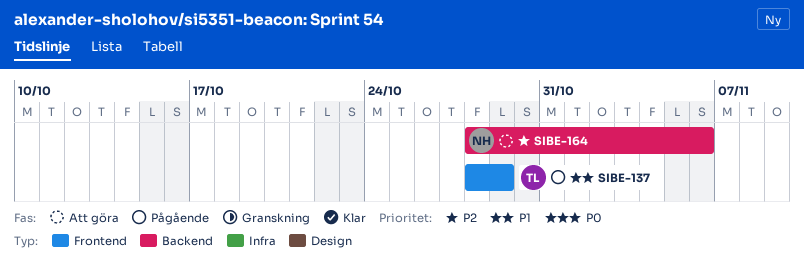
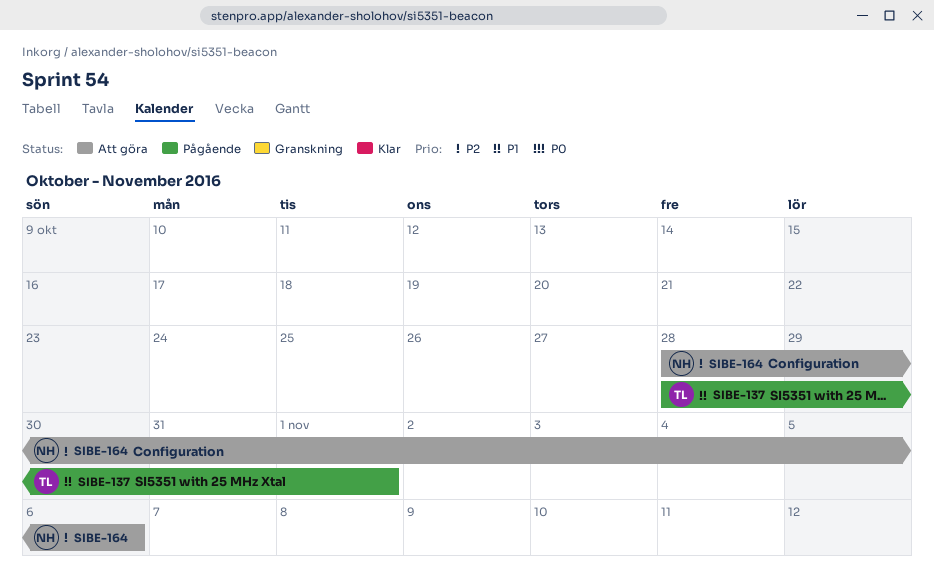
SIBE-137, due: Oct 29 -> Nov 1

